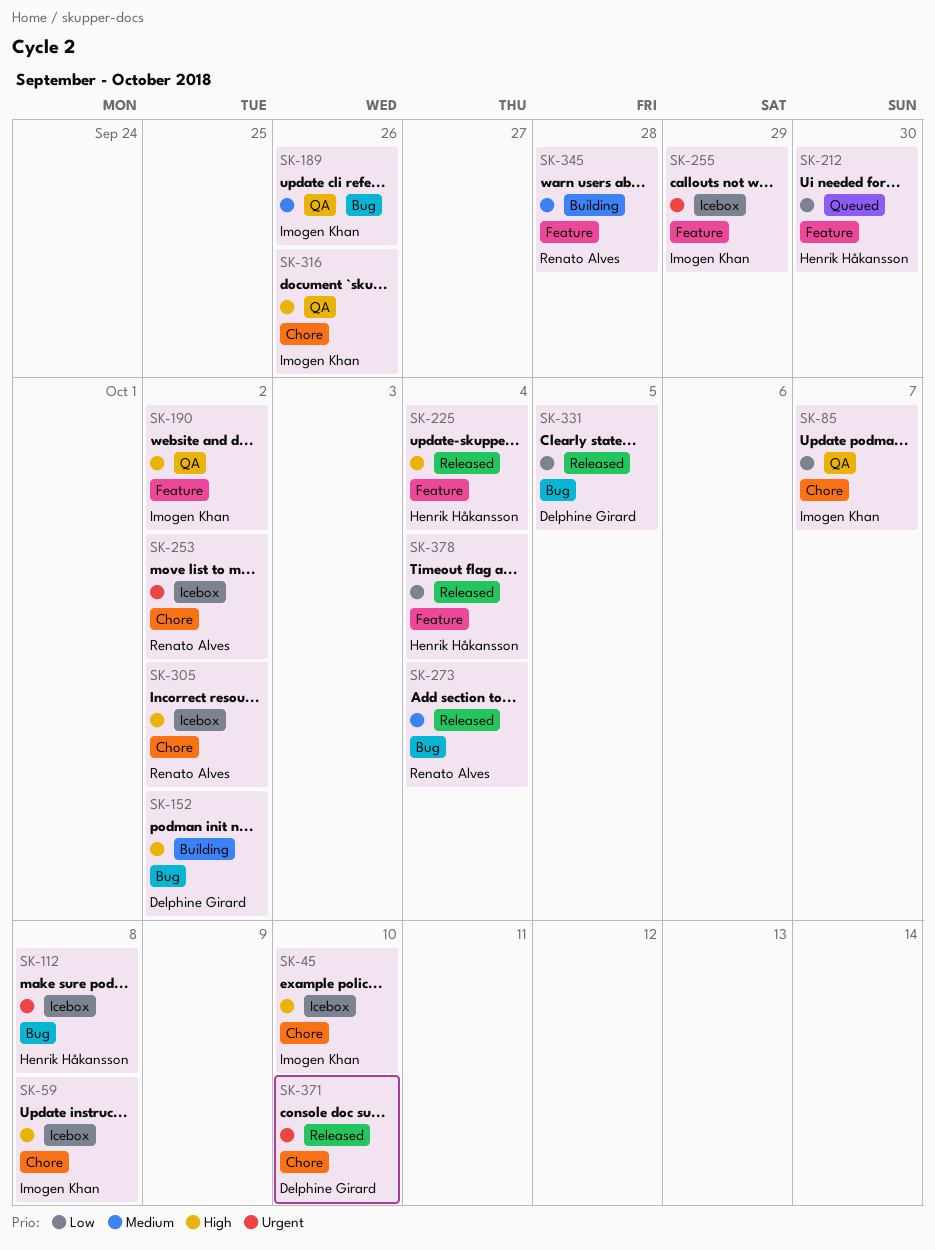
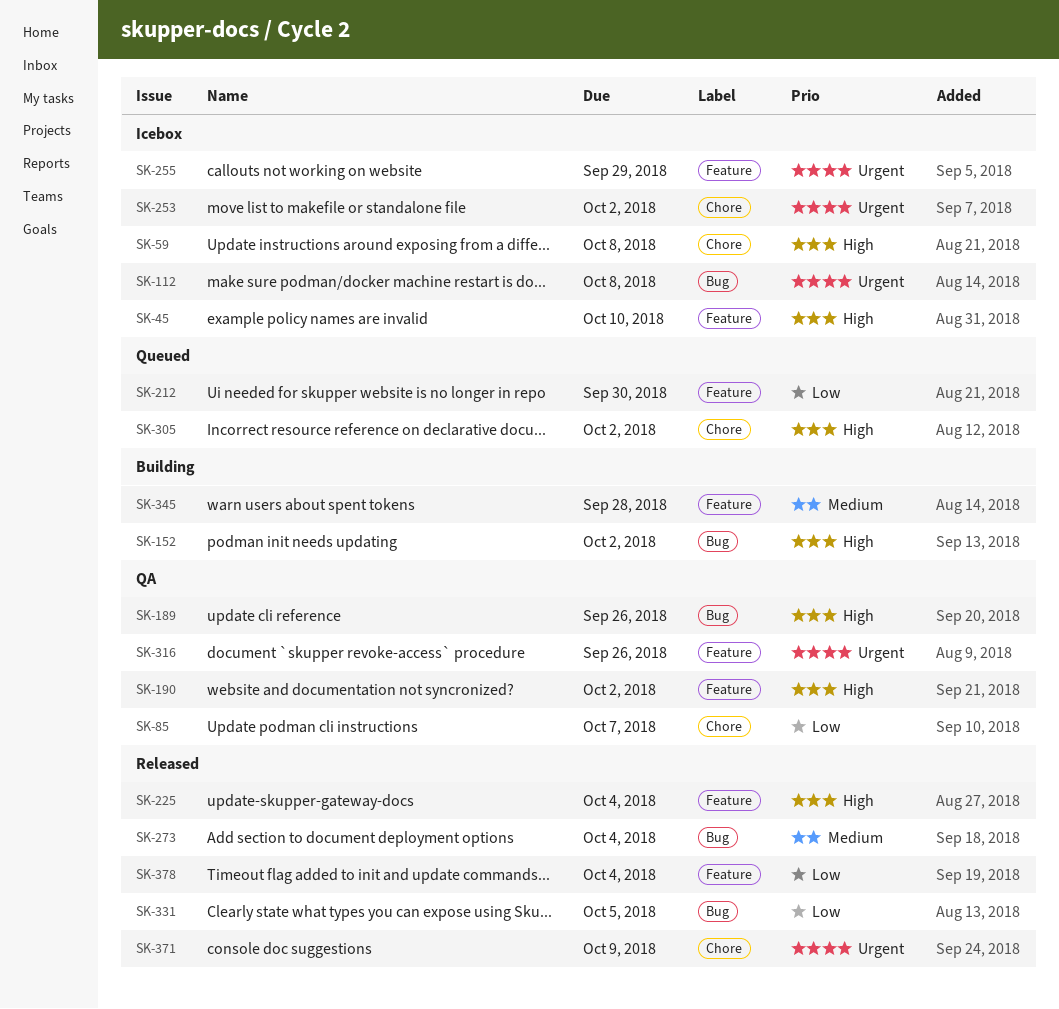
SK-45, label: Chore -> Feature
SK-189, priority: Medium -> High
SK-305, status: Icebox -> Queued
SK-316, priority: High -> Urgent
SK-316, label: Chore -> Feature
SK-371, due: Oct 10 -> Oct 9

